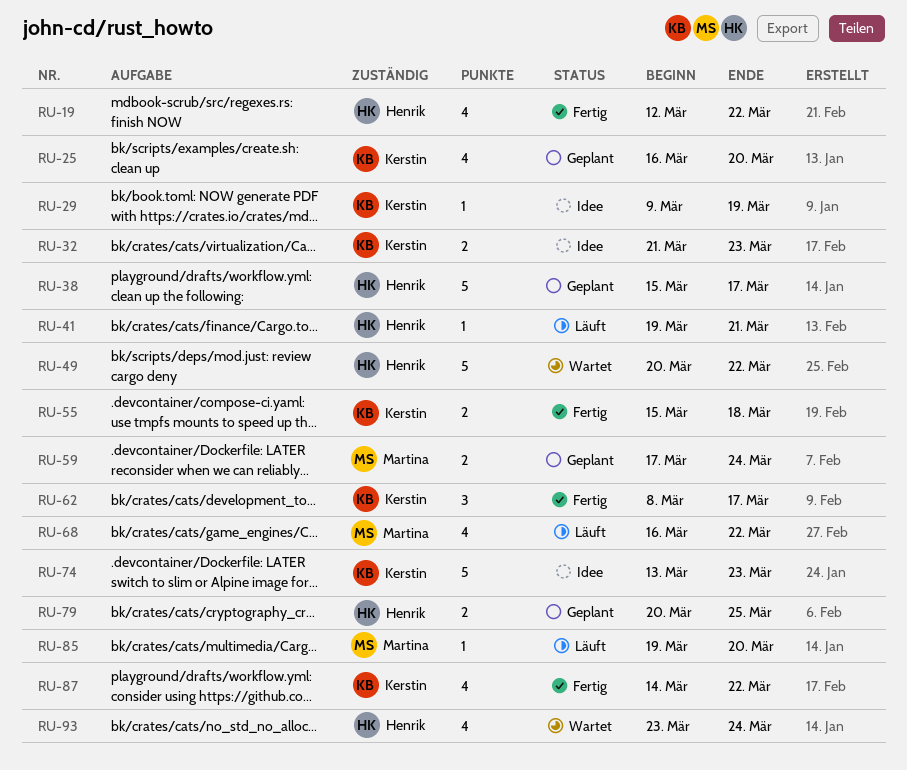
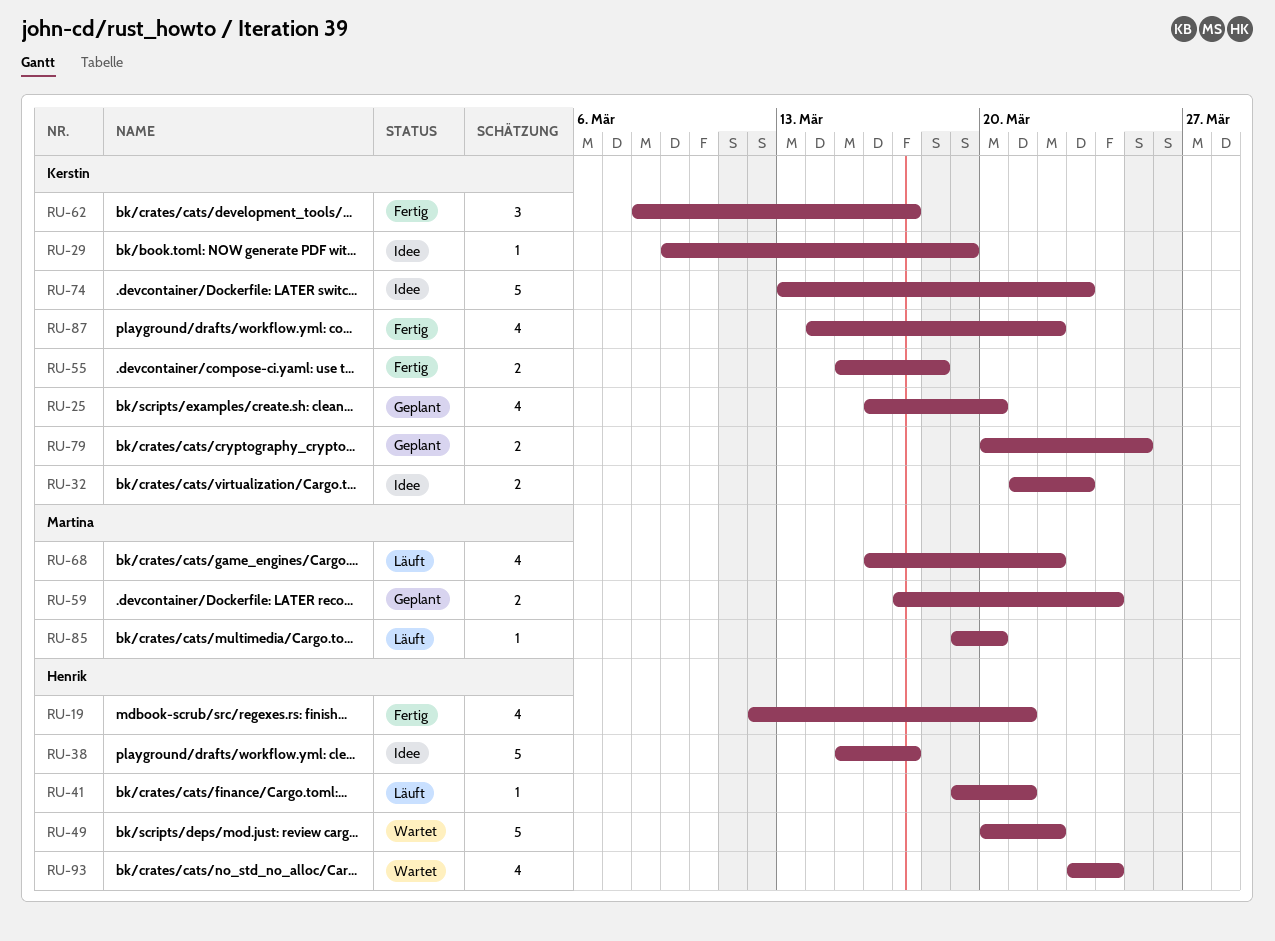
RU-19, due: Mar 22 -> Mar 21
RU-38, status: Geplant -> Idee
RU-79, owner: Henrik -> Kerstin

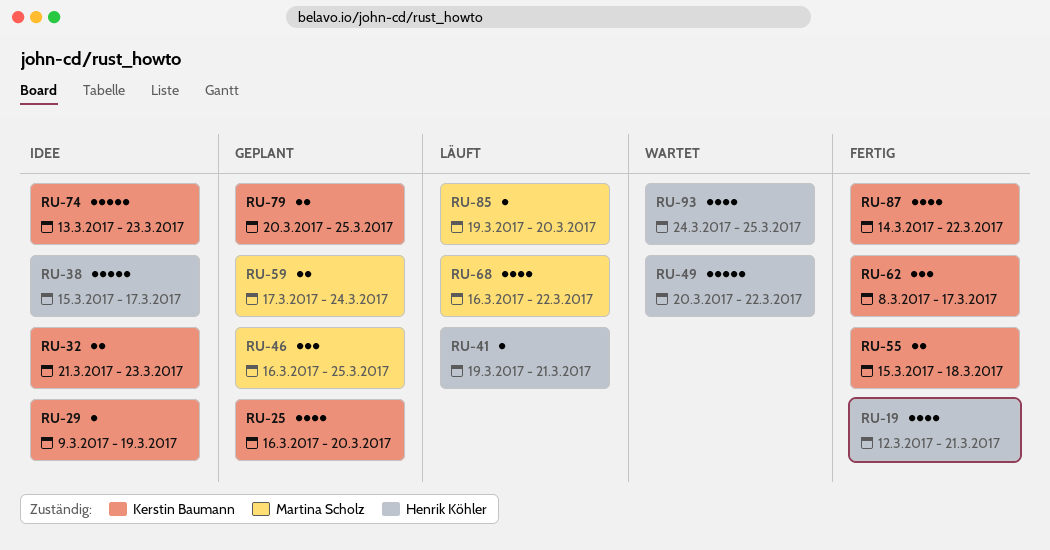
RU-46: none -> present
RU-93, start: Mar 23 -> Mar 24
RU-93, due: Mar 24 -> Mar 25

